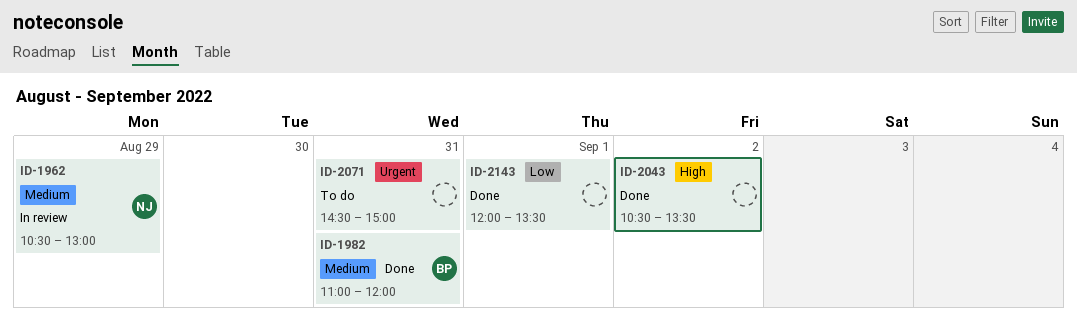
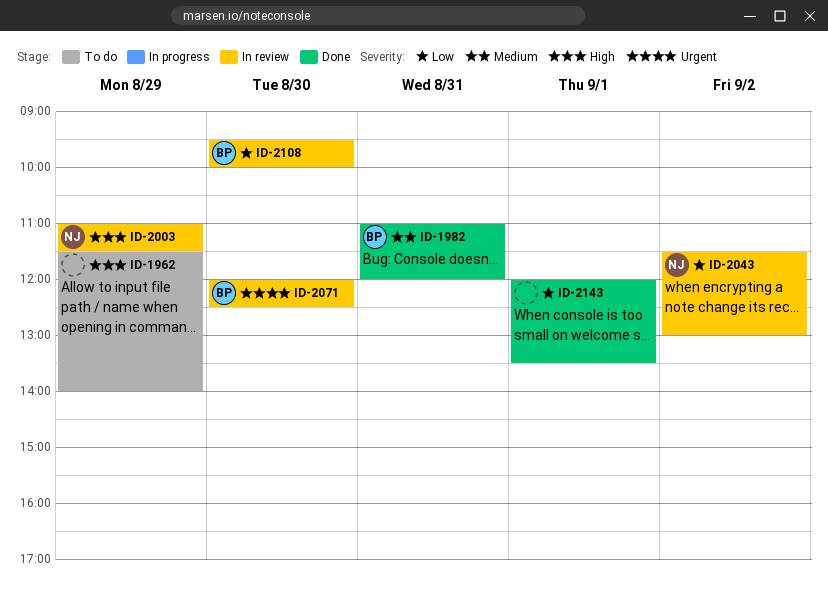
ID-1962, status: In review -> To do
ID-1962, owner: NJ -> none
ID-1962, priority: Medium -> High
ID-1962, begins: 10:30 -> 11:30
ID-1962, ends: 13:00 -> 14:00
ID-2003: none -> present
ID-2043, status: Done -> In review
ID-2043, owner: none -> NJ
ID-2043, priority: High -> Low
ID-2043, begins: 10:30 -> 11:30
ID-2043, ends: 13:30 -> 13:00
ID-2071, status: To do -> In review
ID-2071, owner: none -> BP
ID-2071, day: Aug 31 -> Aug 30
ID-2071, begins: 14:30 -> 12:00
ID-2071, ends: 15:00 -> 12:30
ID-2108: none -> present

